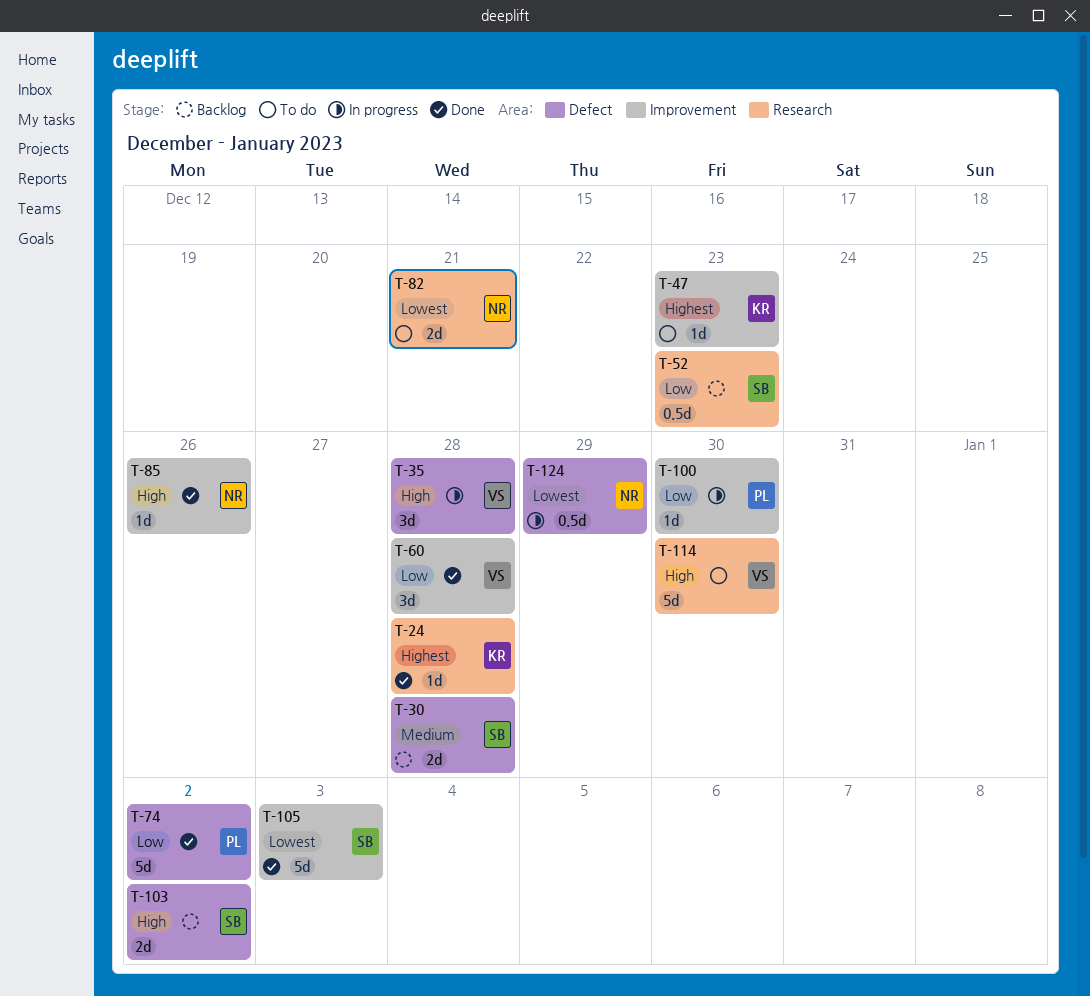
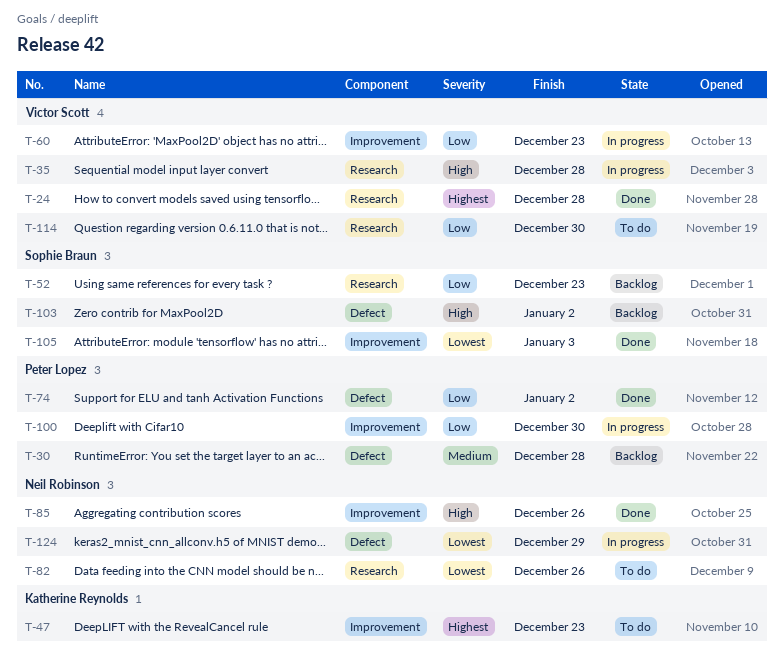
T-24, owner: Katherine Reynolds -> Victor Scott
T-30, owner: Sophie Braun -> Peter Lopez
T-35, label: Defect -> Research
T-60, status: Done -> In progress
T-60, due: Dec 28 -> Dec 23
T-82, due: Dec 21 -> Dec 26
T-114, priority: High -> Low

